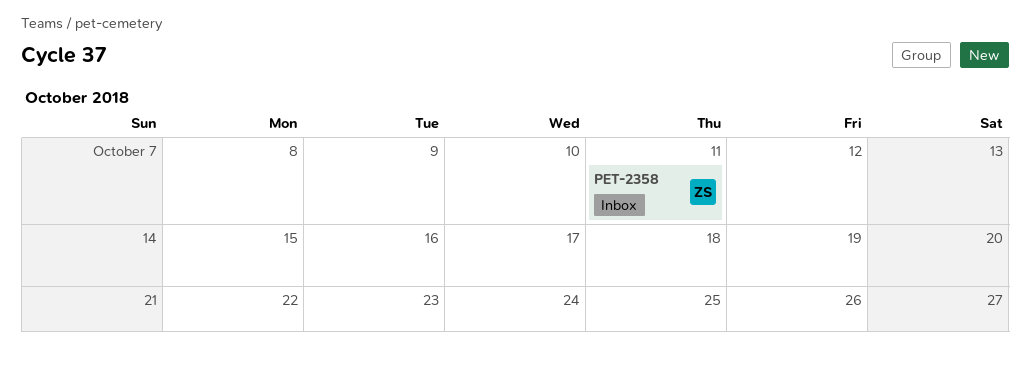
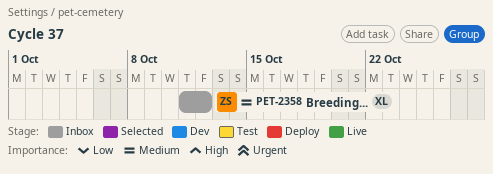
PET-2358, due: Oct 11 -> Oct 12

